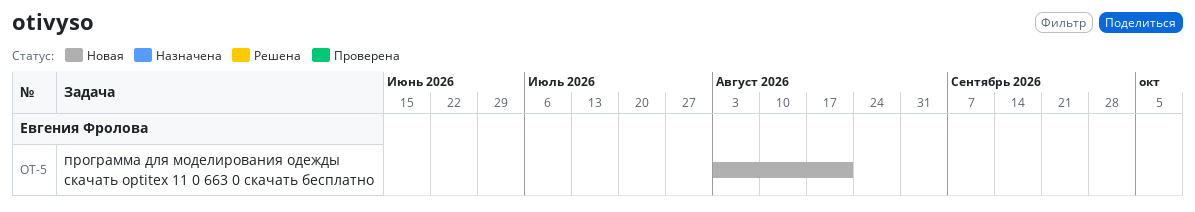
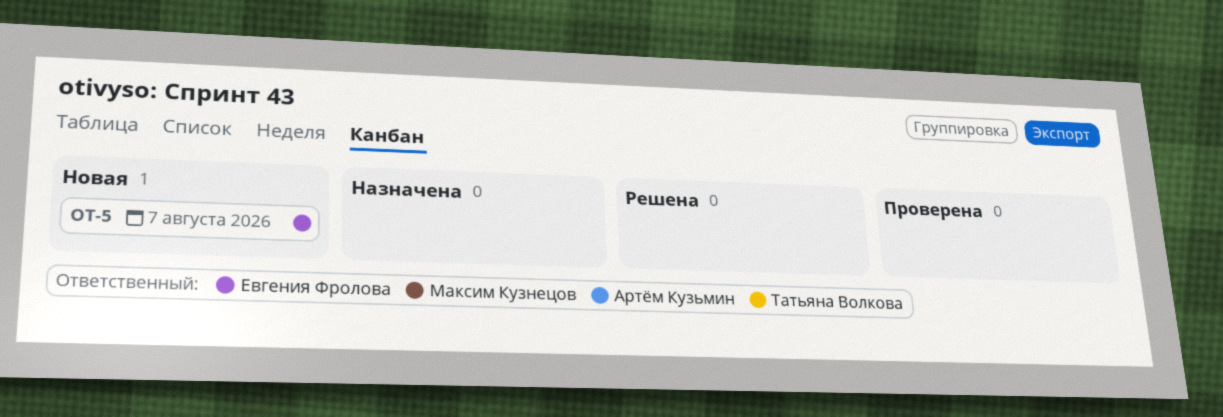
OT-5, due: Aug 21 -> Aug 7

